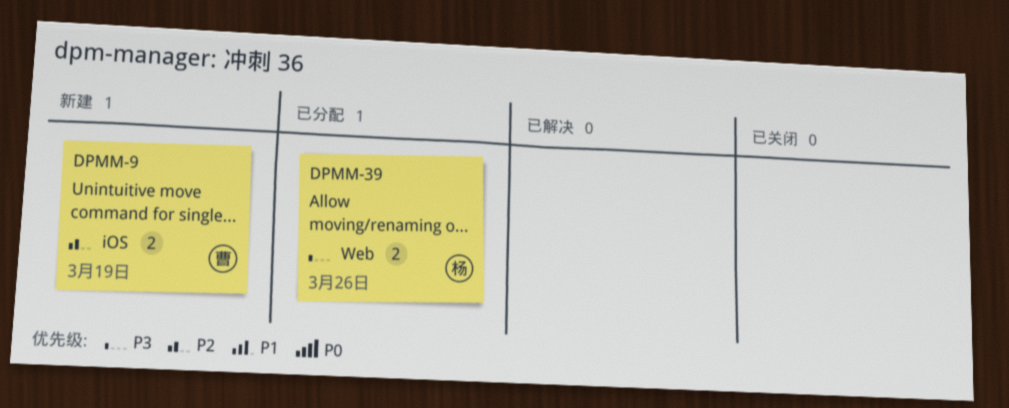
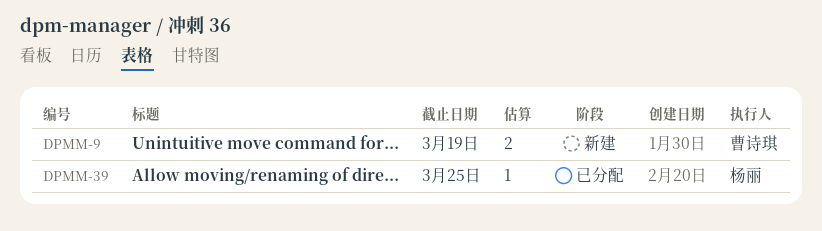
DPMM-39, estimate: 2 -> 1
DPMM-39, due: Mar 26 -> Mar 25

